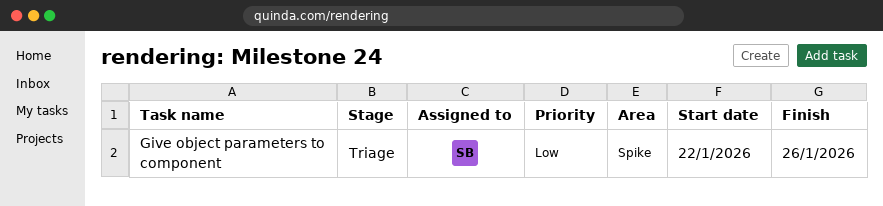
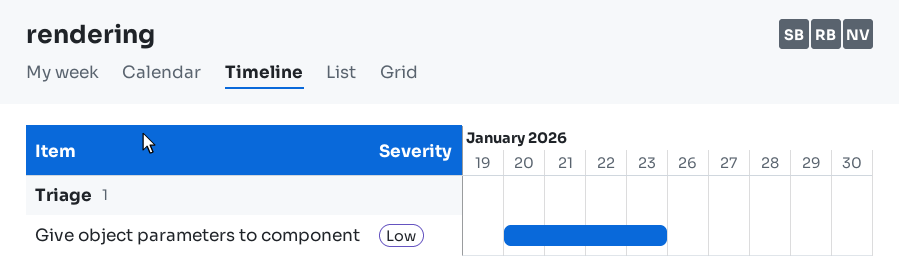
Give object parameters to component, start: Jan 22 -> Jan 20
Give object parameters to component, due: Jan 26 -> Jan 23

